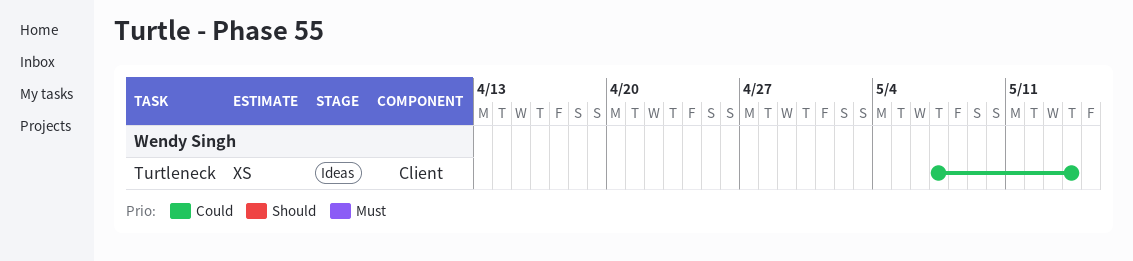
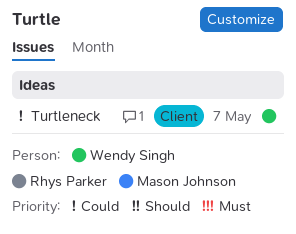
Turtleneck, due: May 14 -> May 7

